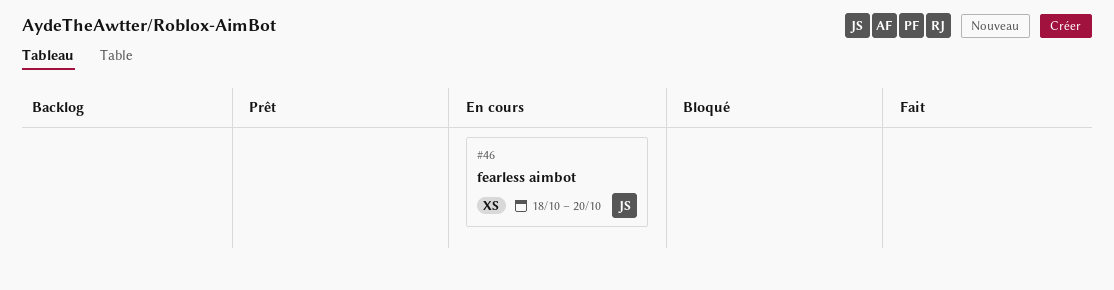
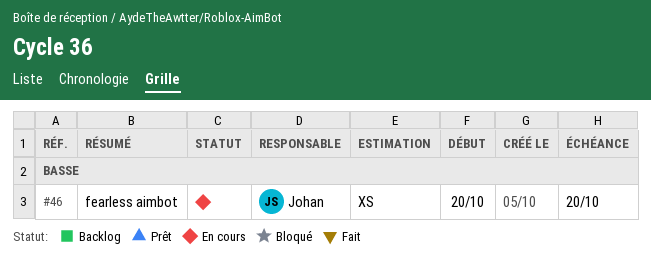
#46, start: Oct 18 -> Oct 20

